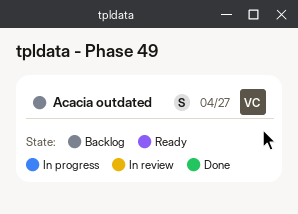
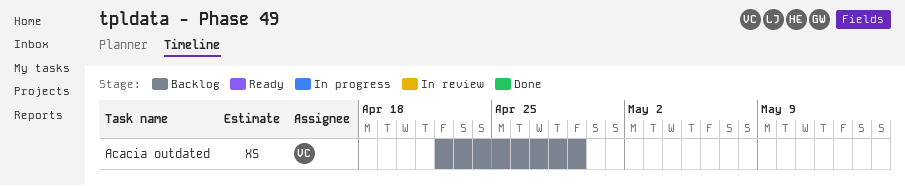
Acacia outdated, estimate: S -> XS
Acacia outdated, due: Apr 27 -> Apr 29

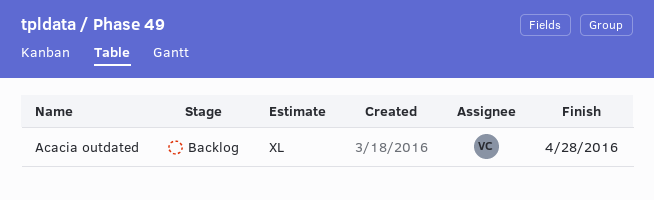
Acacia outdated, estimate: XS -> XL
Acacia outdated, due: Apr 29 -> Apr 28

